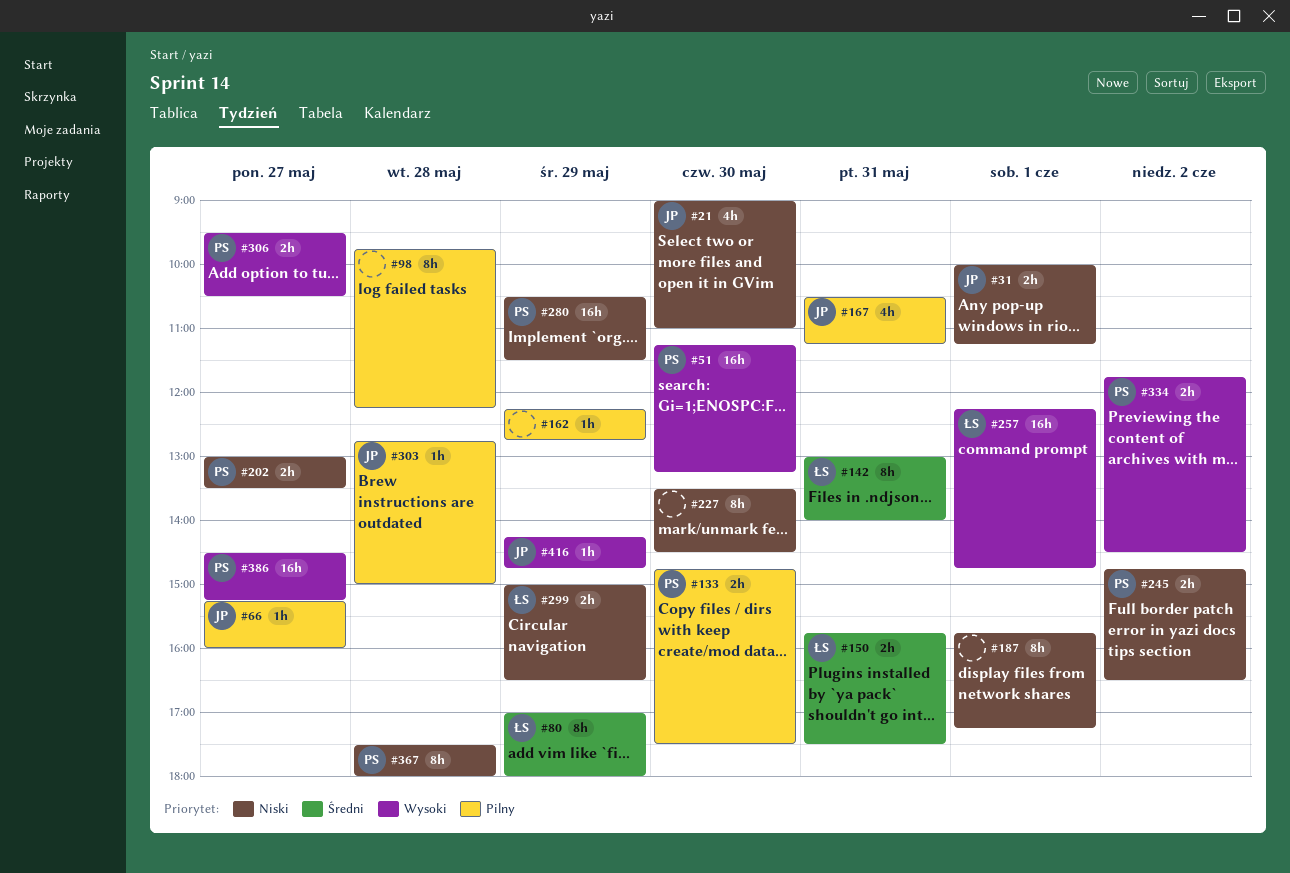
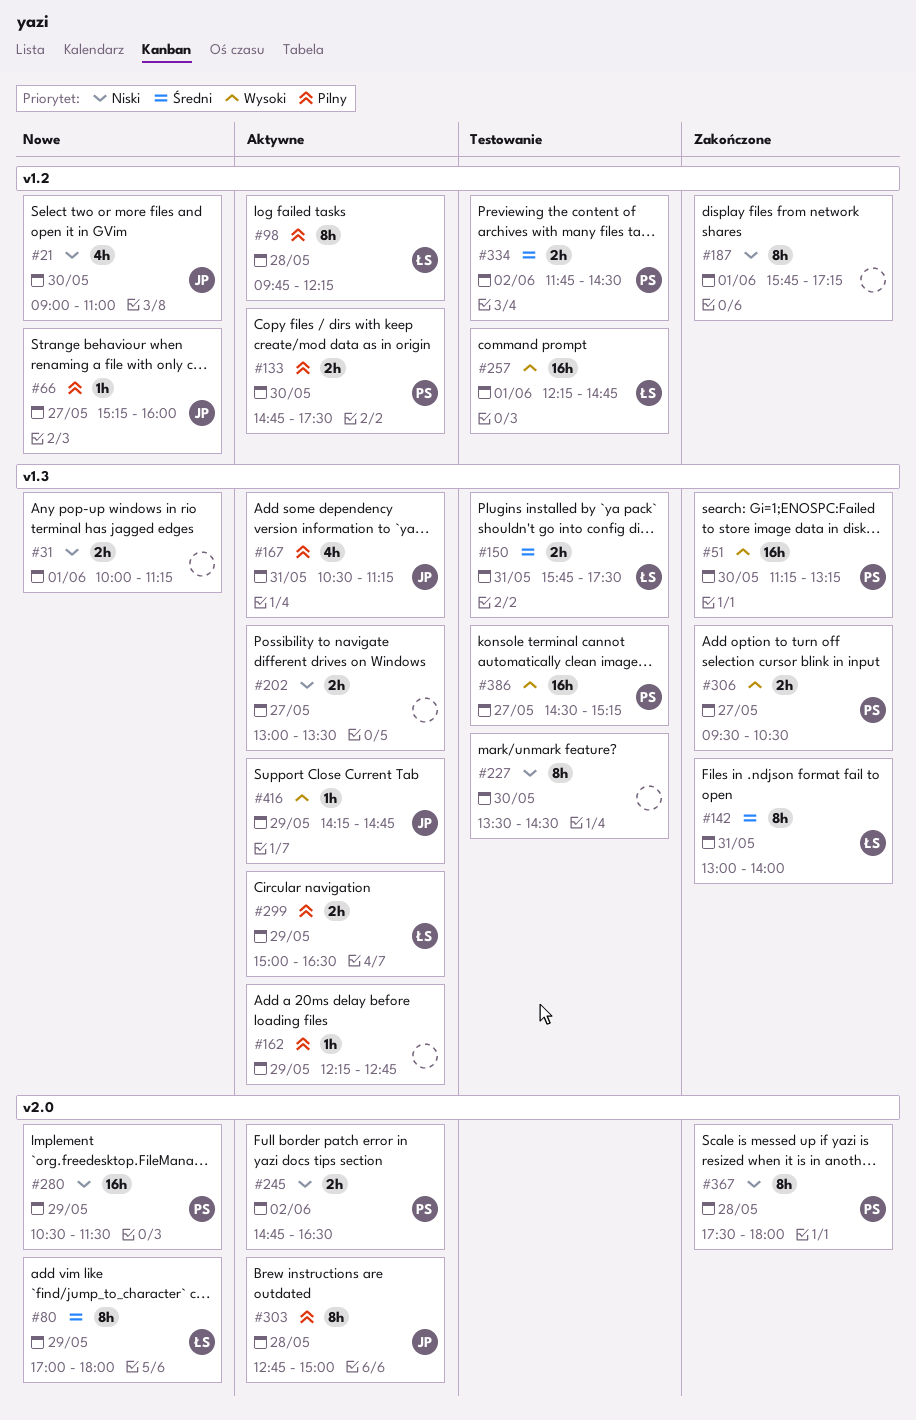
#31, owner: JP -> none
#98, owner: none -> ŁS
#202, owner: PS -> none
#299, priority: Niski -> Pilny
#303, estimate: 1h -> 8h
#334, priority: Wysoki -> Średni

